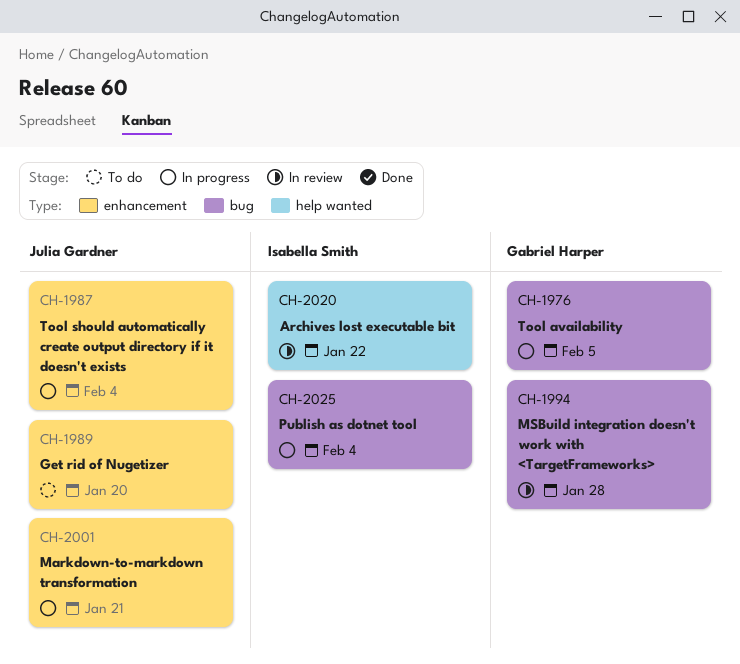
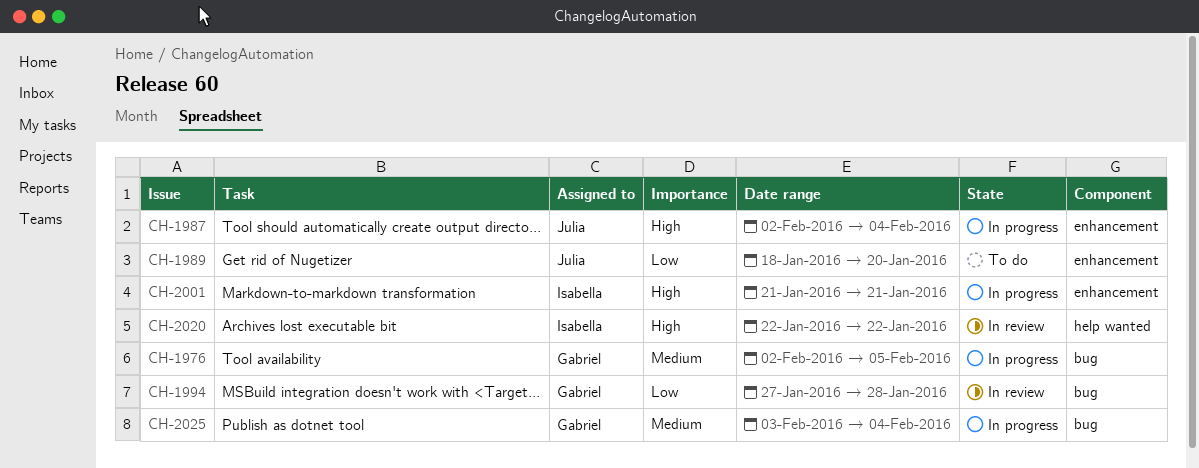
CH-2001, owner: Julia Gardner -> Isabella Smith
CH-2025, owner: Isabella Smith -> Gabriel Harper

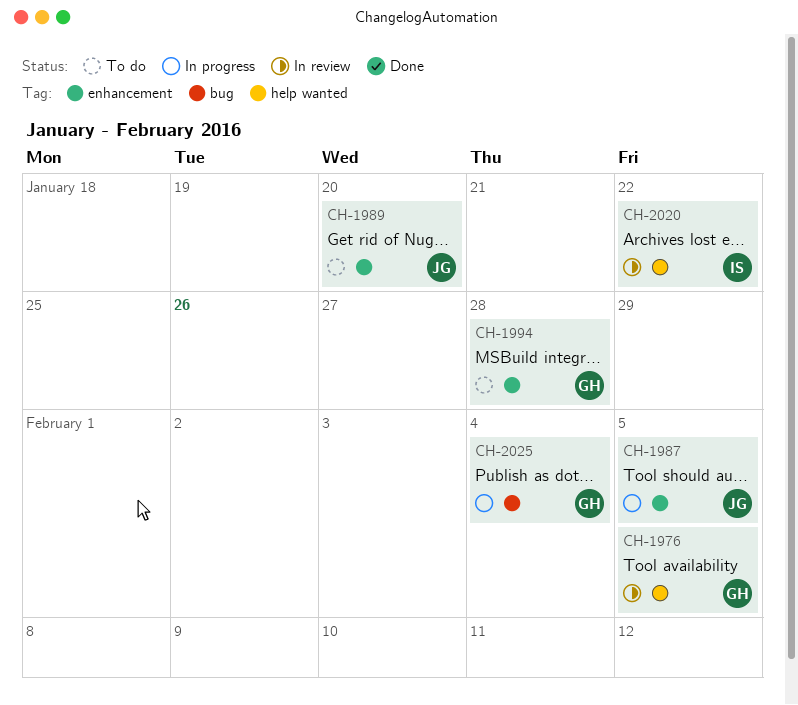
CH-1976, status: In progress -> In review
CH-1976, label: bug -> help wanted
CH-1987, due: Feb 4 -> Feb 5
CH-1994, status: In review -> To do
CH-1994, label: bug -> enhancement
CH-2001: present -> none

